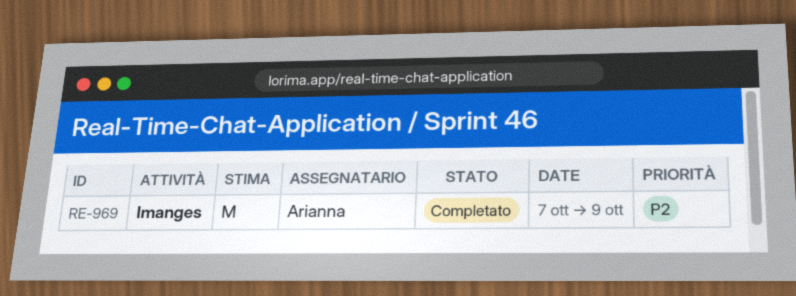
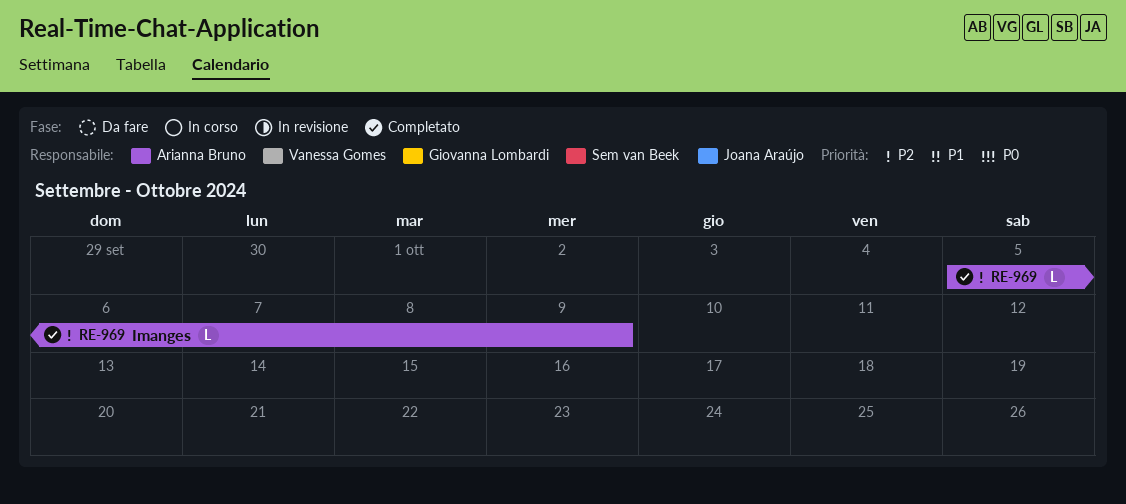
RE-969, estimate: M -> L
RE-969, start: Oct 7 -> Oct 5

